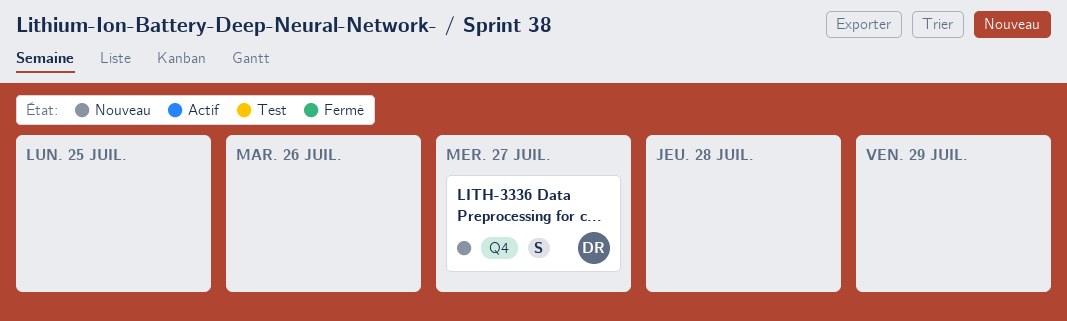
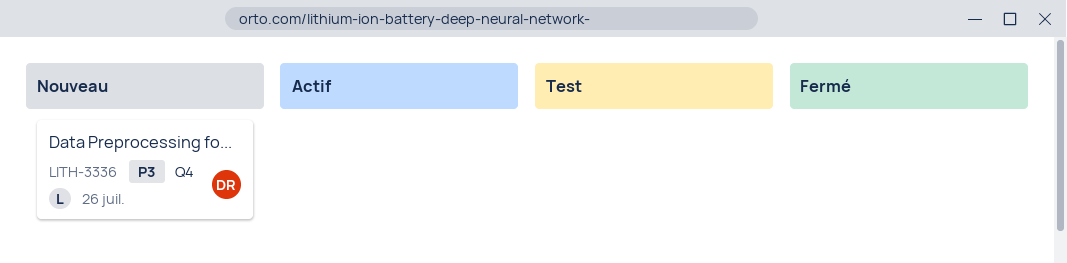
LITH-3336, estimate: S -> L
LITH-3336, due: Jul 27 -> Jul 26

